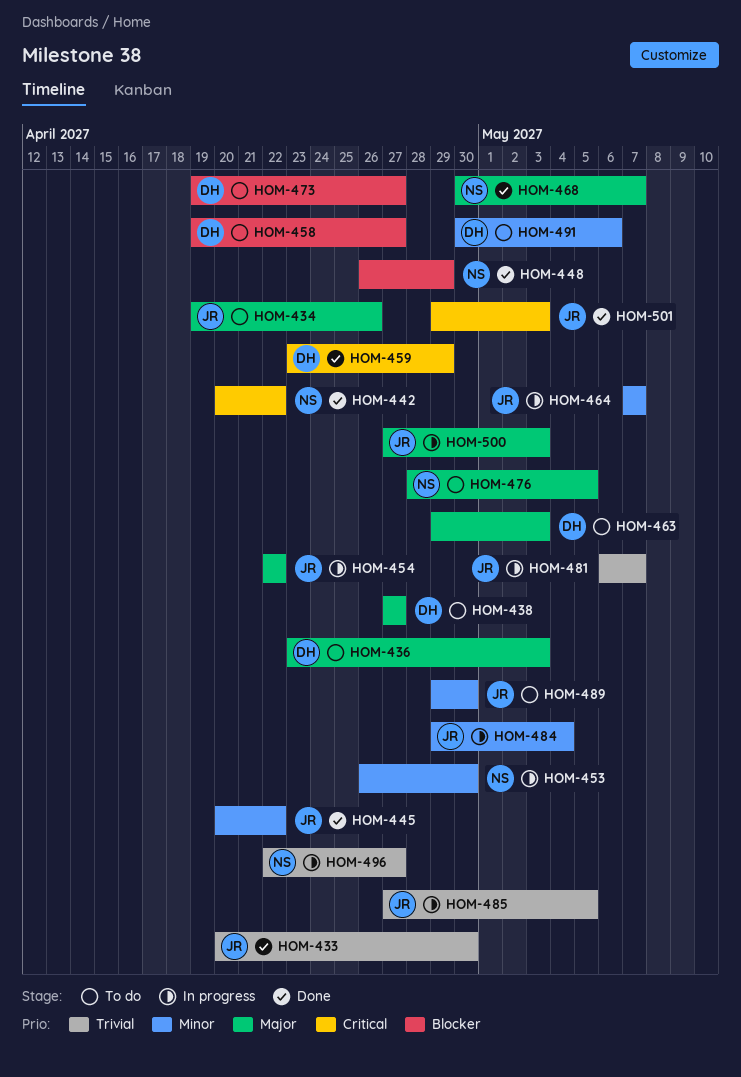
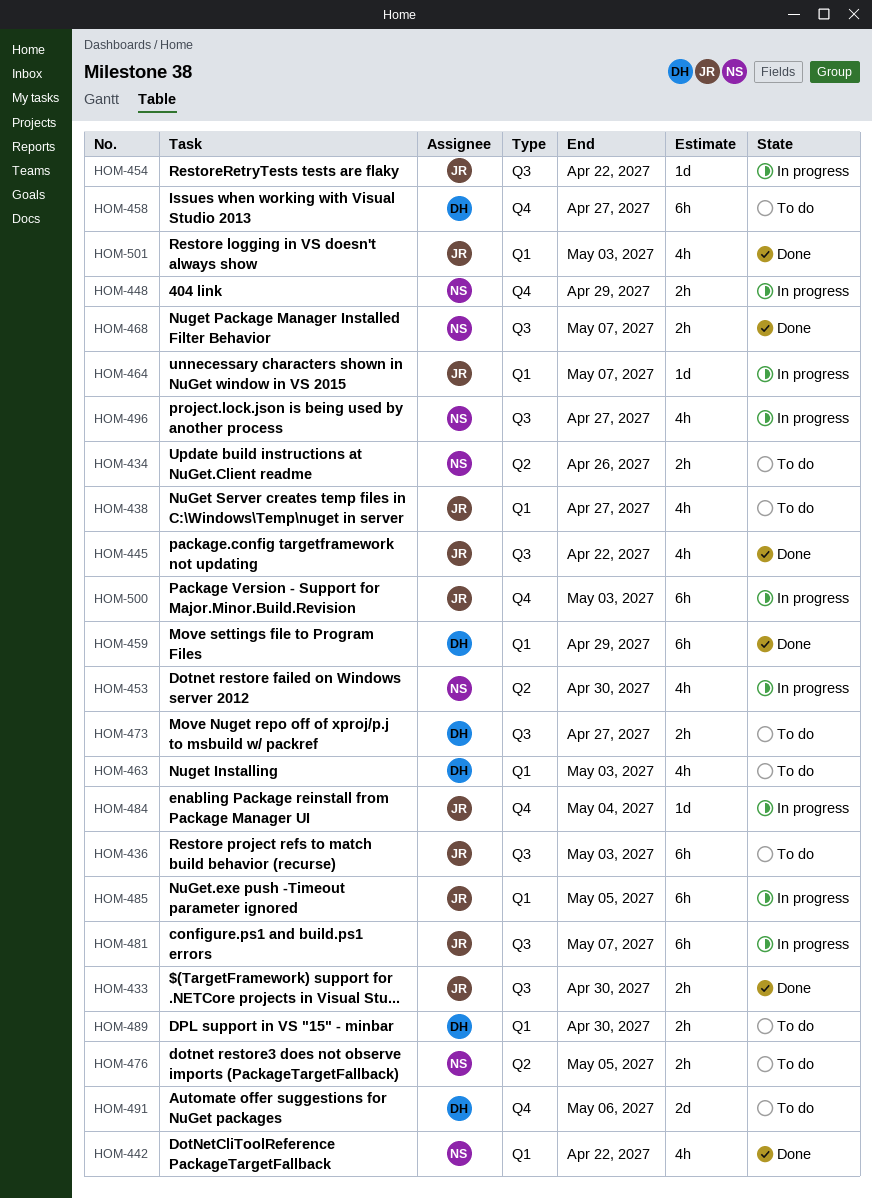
HOM-434, owner: JR -> NS
HOM-436, owner: DH -> JR
HOM-438, owner: DH -> JR
HOM-448, status: Done -> In progress
HOM-489, owner: JR -> DH

